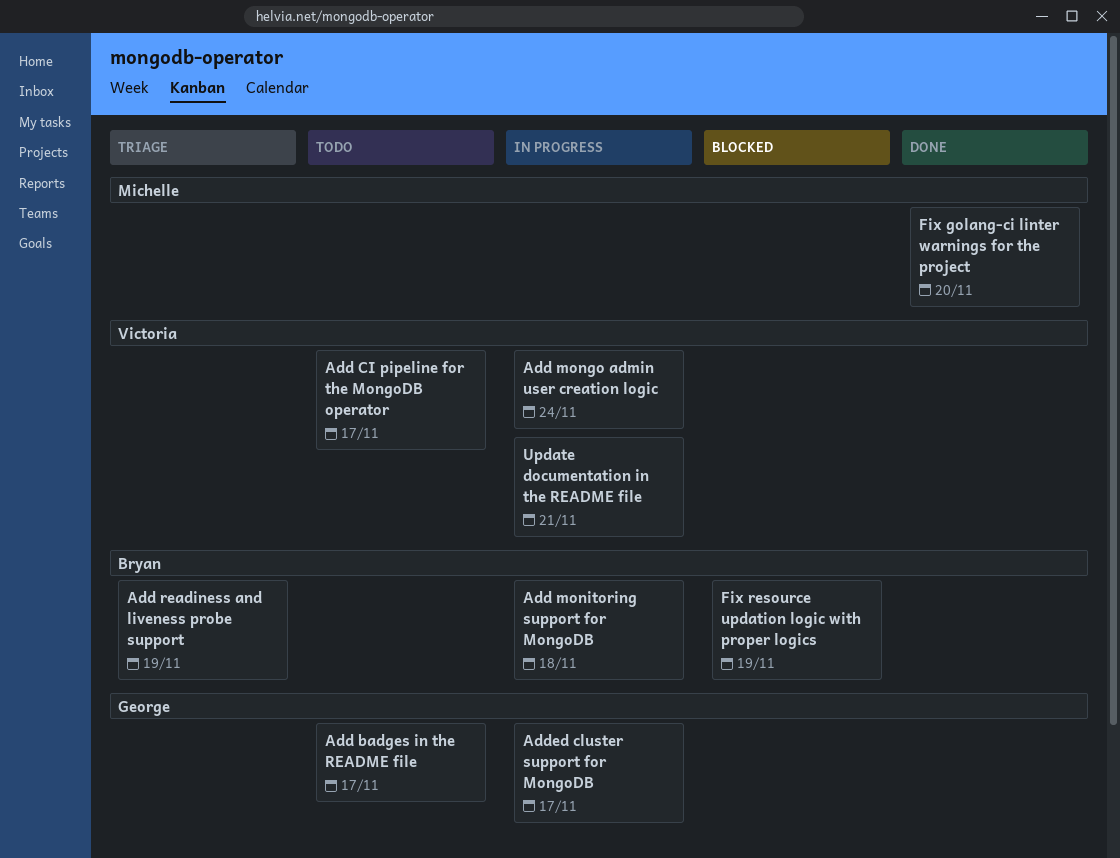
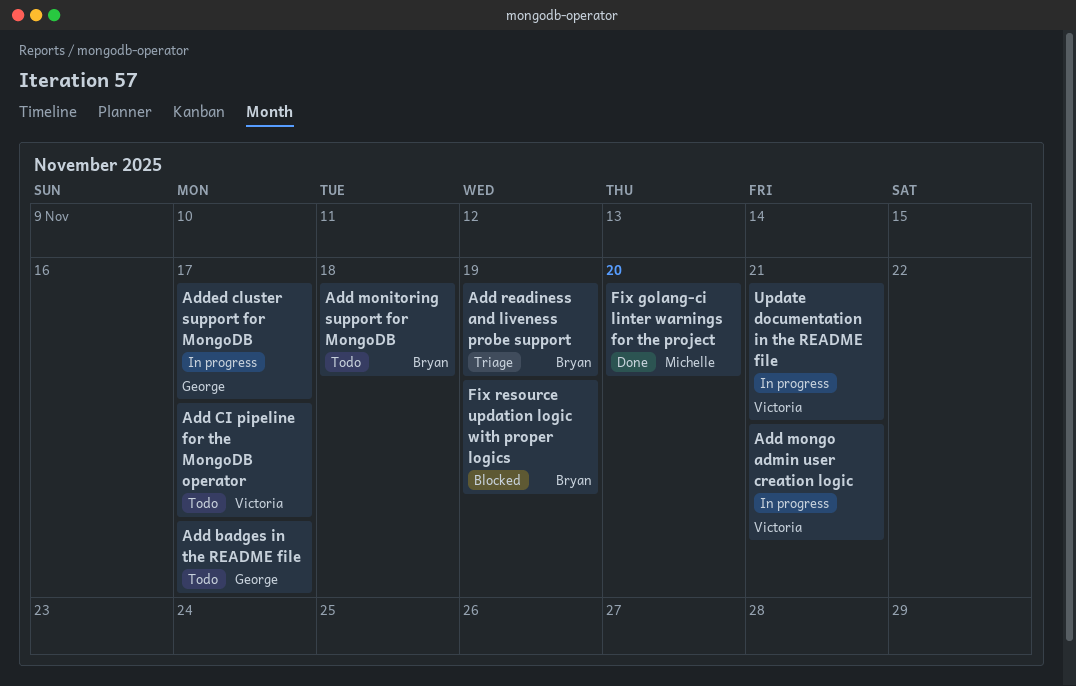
Add mongo admin user creation logic, due: Nov 24 -> Nov 21
Add monitoring support for MongoDB, status: In progress -> Todo

